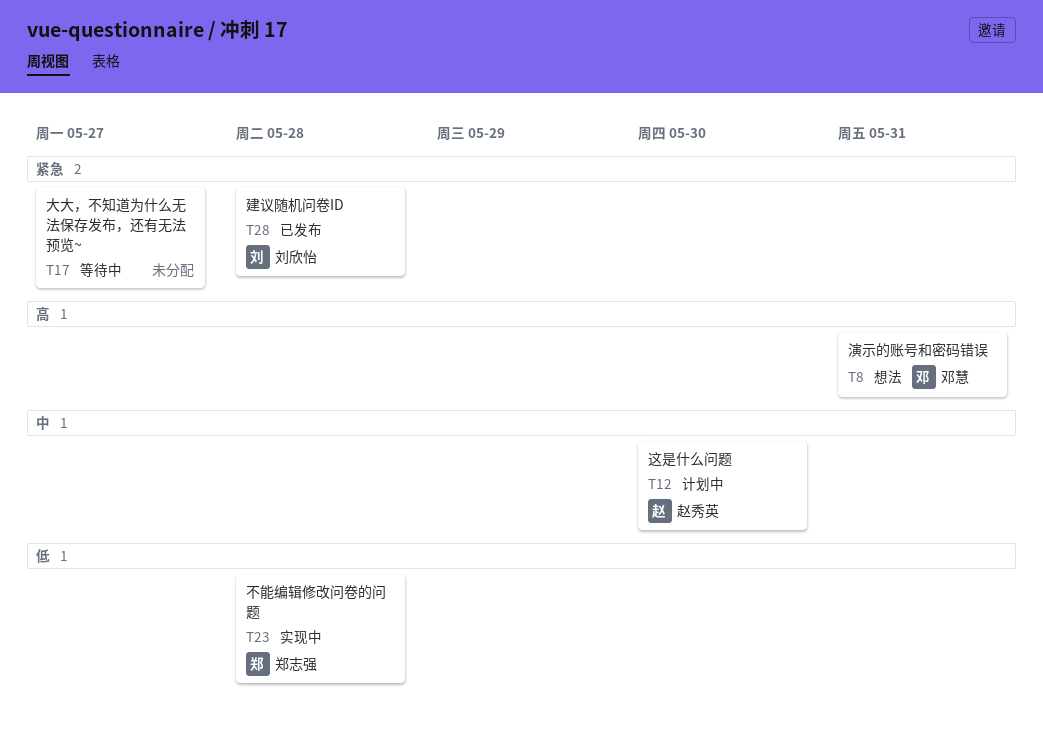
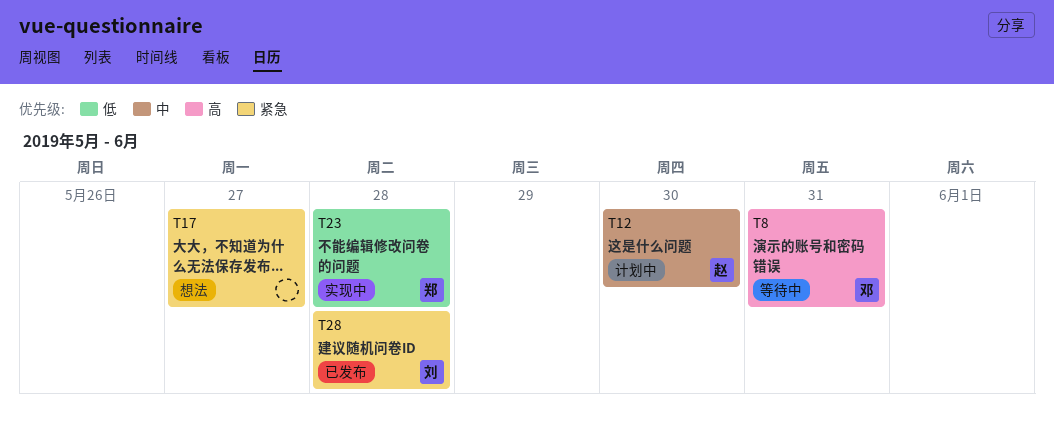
T8, status: 想法 -> 等待中
T17, status: 等待中 -> 想法

